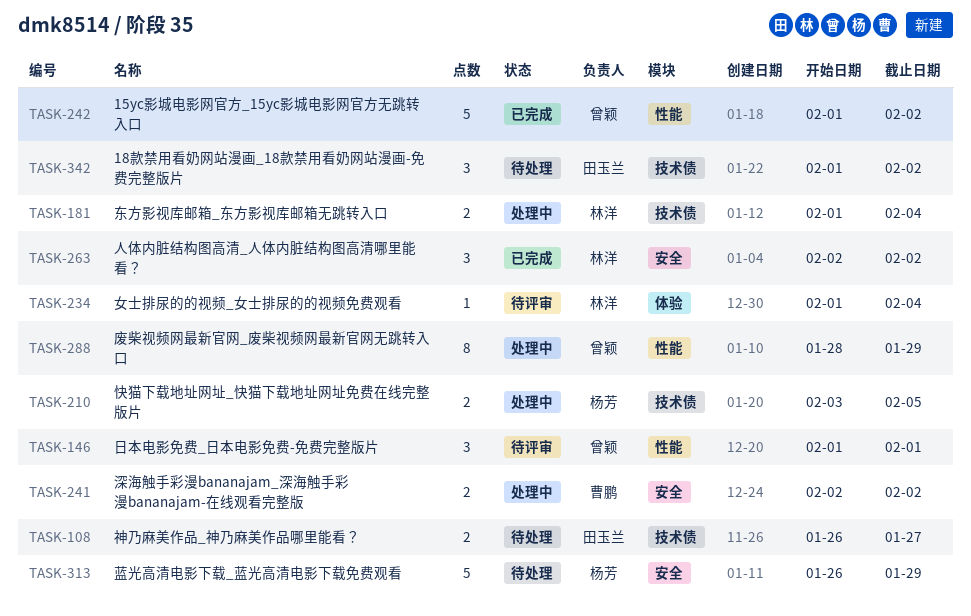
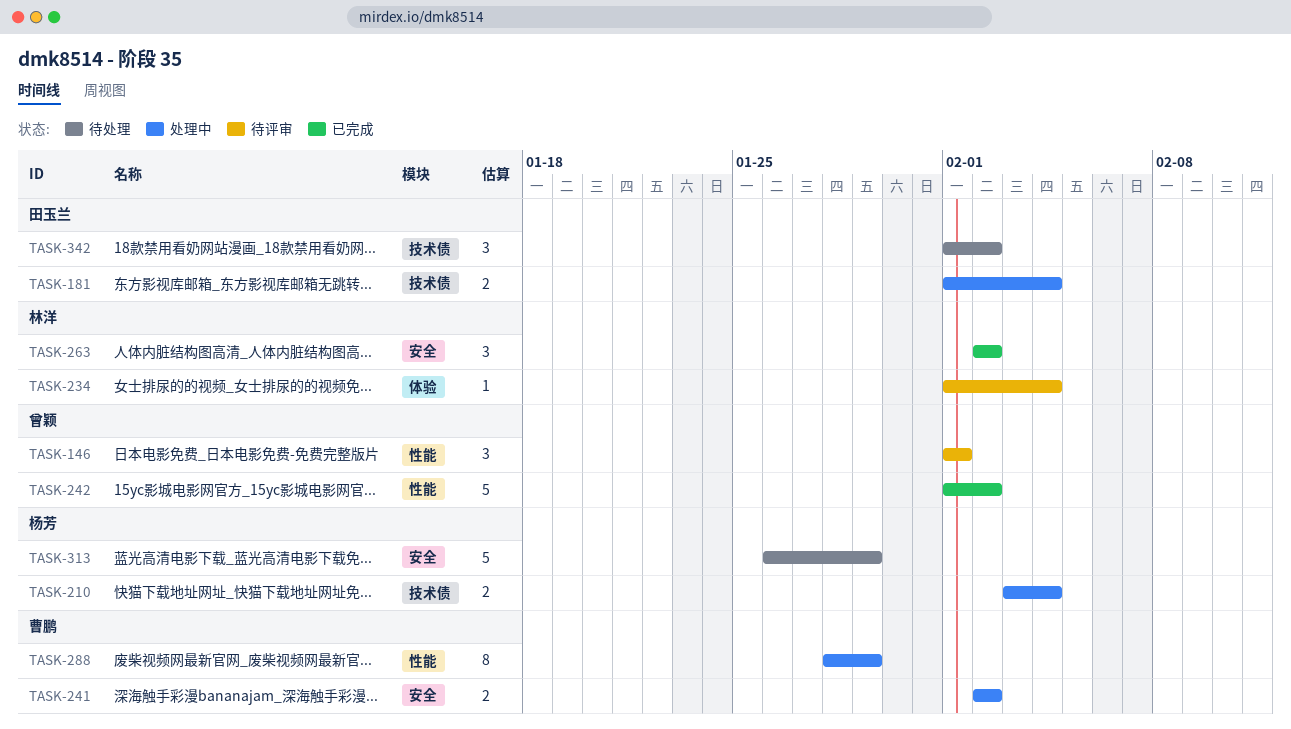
TASK-108: present -> none
TASK-181, owner: 林洋 -> 田玉兰
TASK-210, due: Feb 5 -> Feb 4
TASK-288, owner: 曾颖 -> 曹鹏

